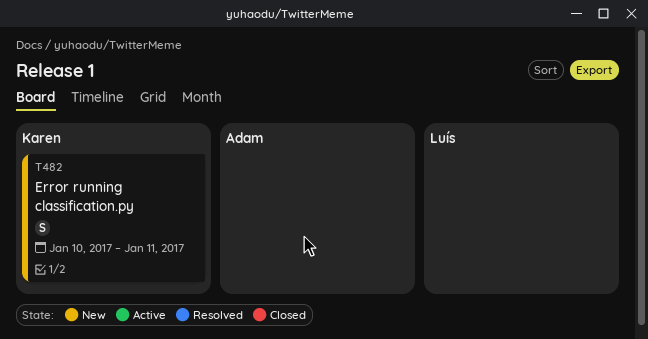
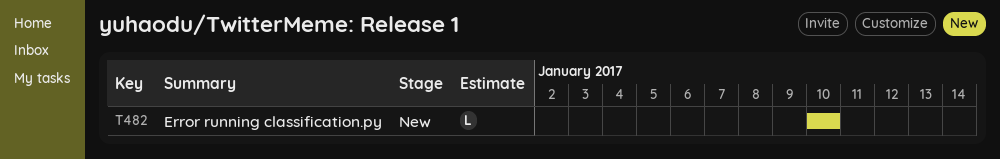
T482, estimate: S -> L
T482, due: Jan 11 -> Jan 10

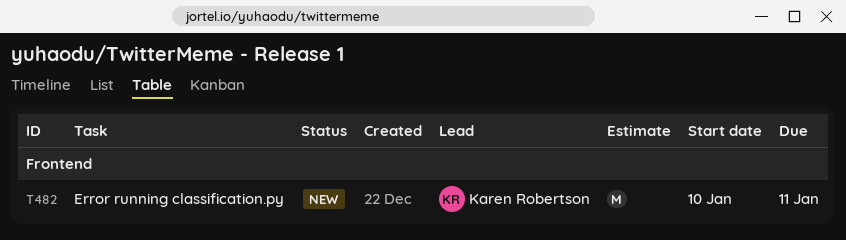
T482, estimate: L -> M
T482, due: Jan 10 -> Jan 11

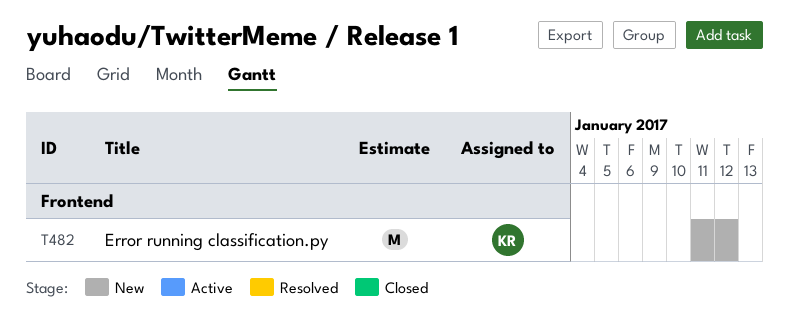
T482, start: Jan 10 -> Jan 11
T482, due: Jan 11 -> Jan 12

